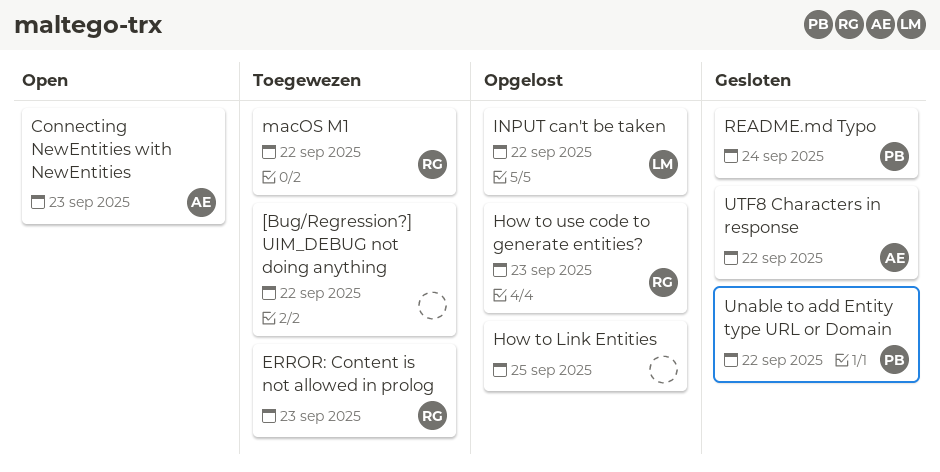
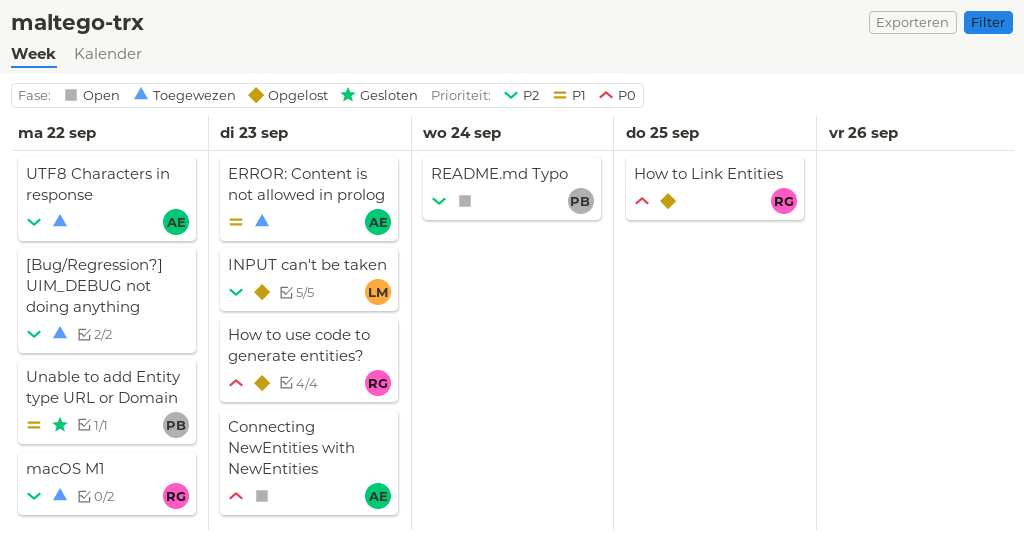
ERROR: Content is not allowed in prolog, owner: RG -> AE
How to Link Entities, owner: none -> RG
INPUT can't be taken, due: Sep 22 -> Sep 23
README.md Typo, status: Gesloten -> Open
UTF8 Characters in response, status: Gesloten -> Toegewezen

